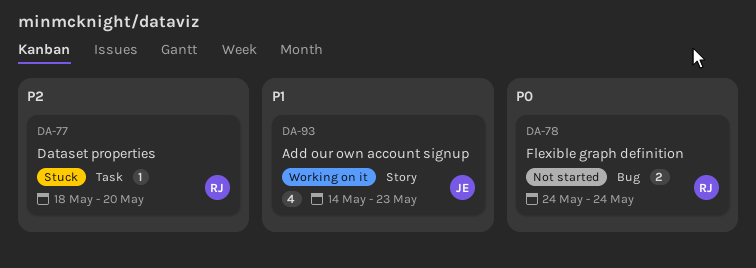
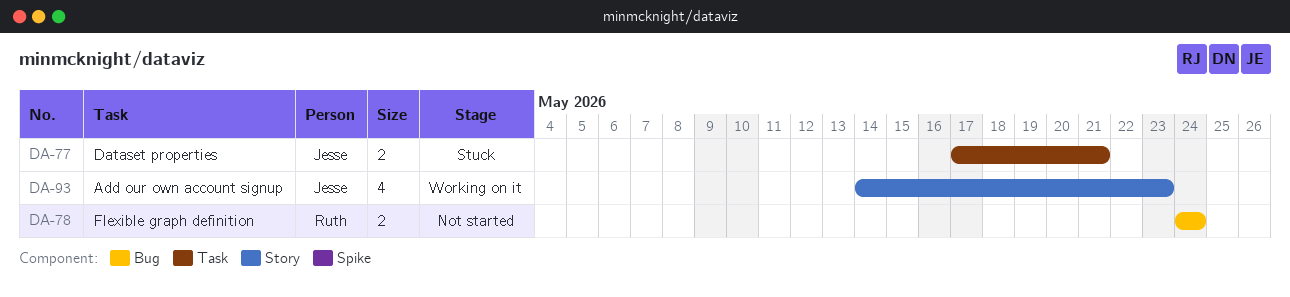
DA-77, owner: Ruth -> Jesse
DA-77, estimate: 1 -> 2
DA-77, start: May 18 -> May 17
DA-77, due: May 20 -> May 21

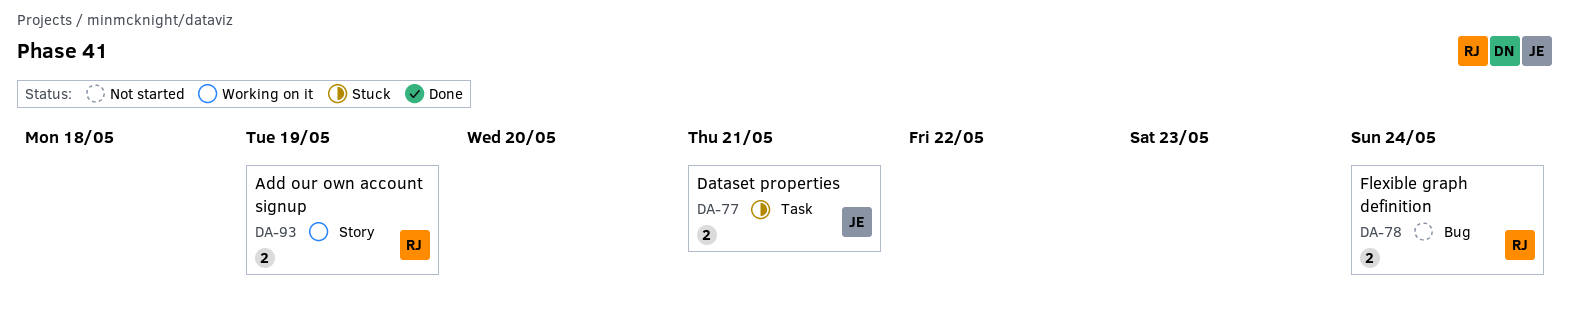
DA-93, owner: Jesse -> Ruth
DA-93, estimate: 4 -> 2
DA-93, due: May 23 -> May 19

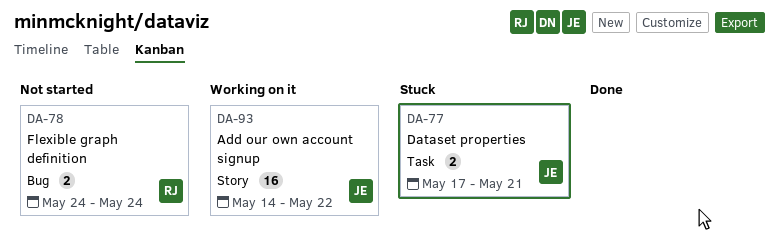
DA-93, owner: RJ -> JE
DA-93, estimate: 2 -> 16
DA-93, due: May 19 -> May 22

